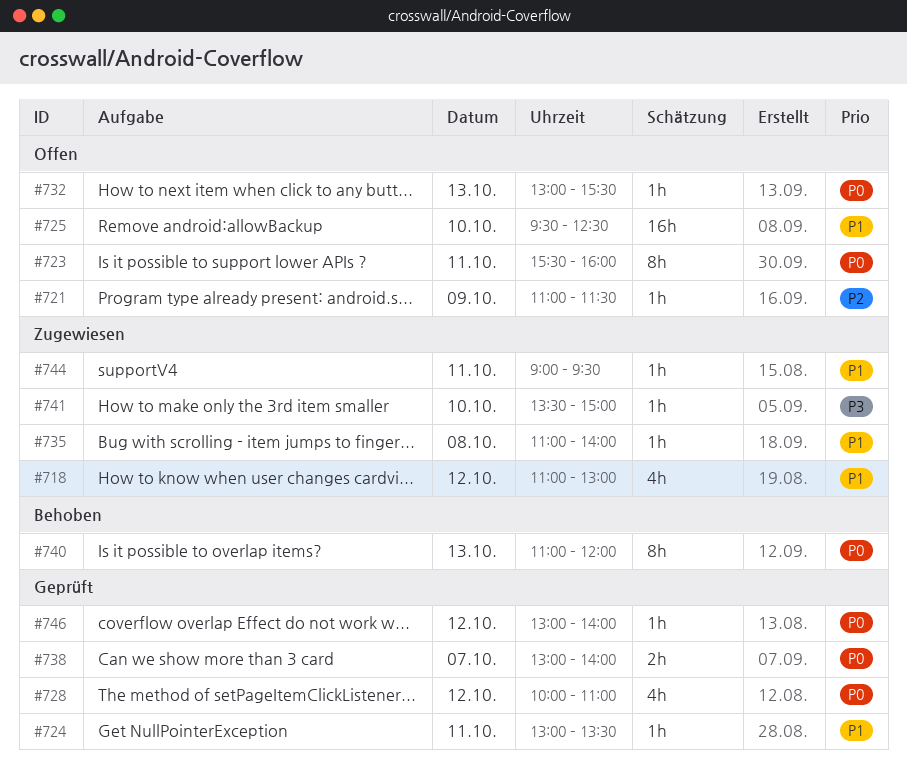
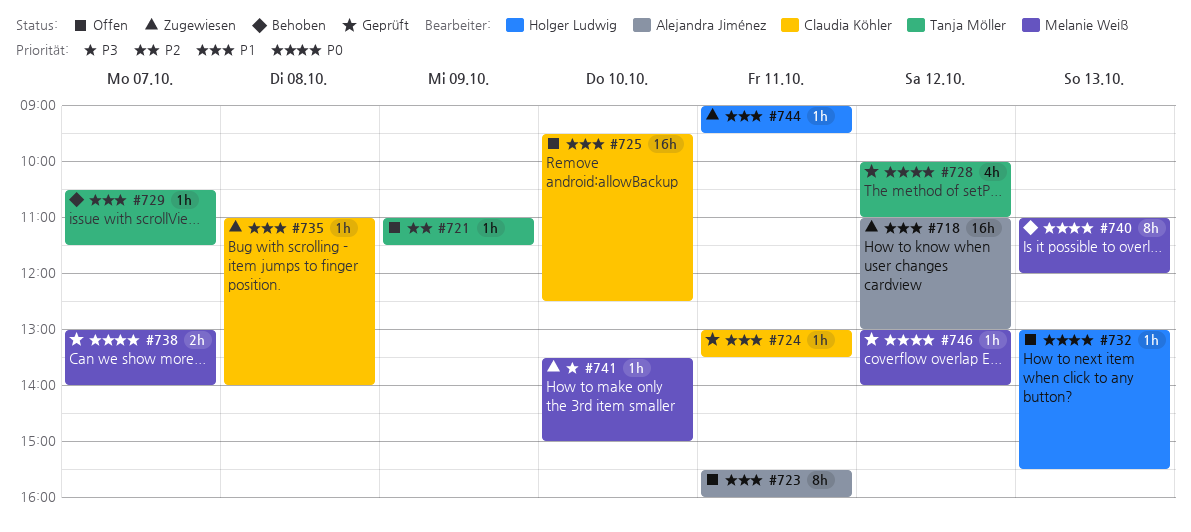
#718, estimate: 4h -> 16h
#723, priority: P0 -> P1
#729: none -> present

